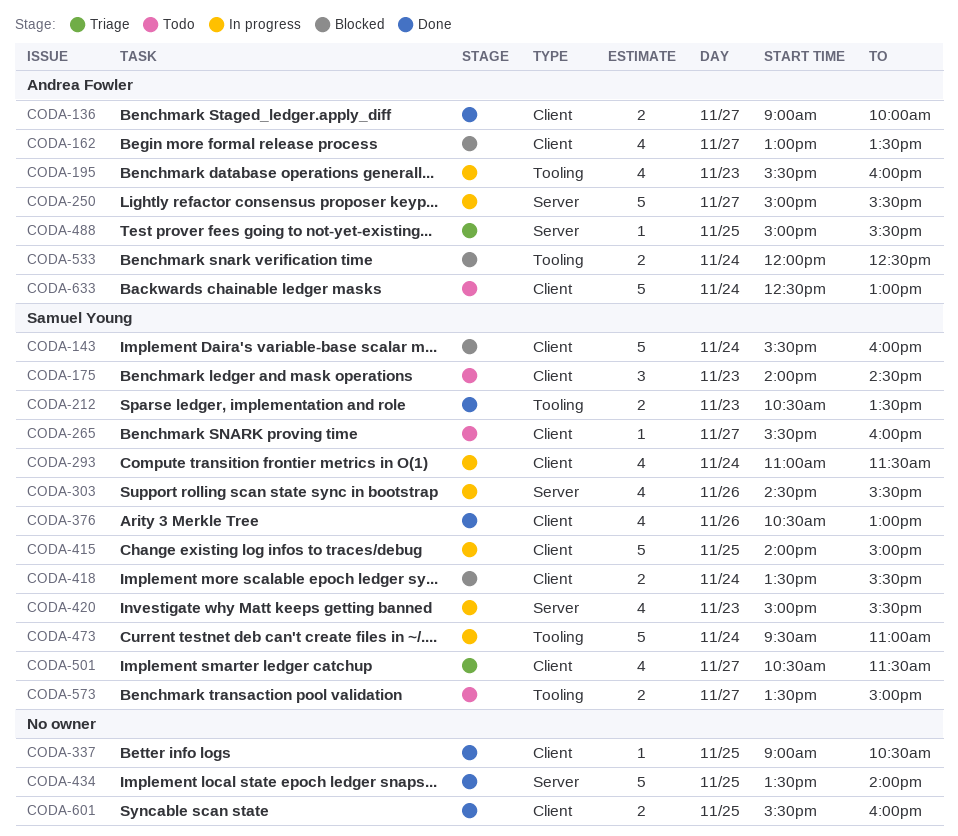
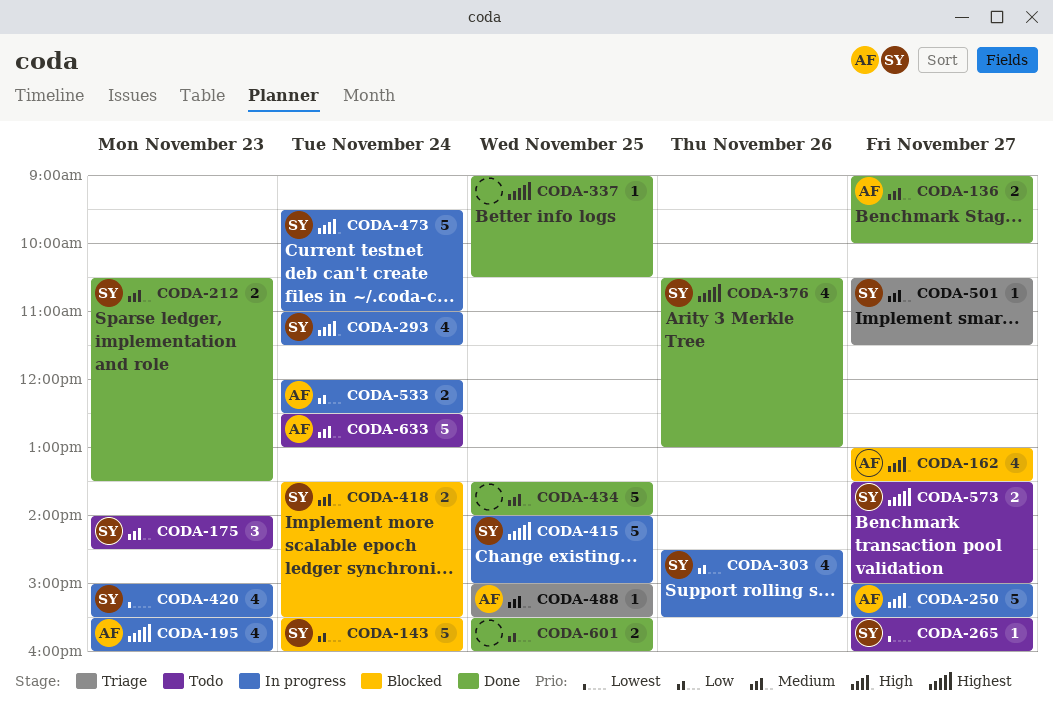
CODA-501, estimate: 4 -> 1
CODA-533, status: Blocked -> In progress

